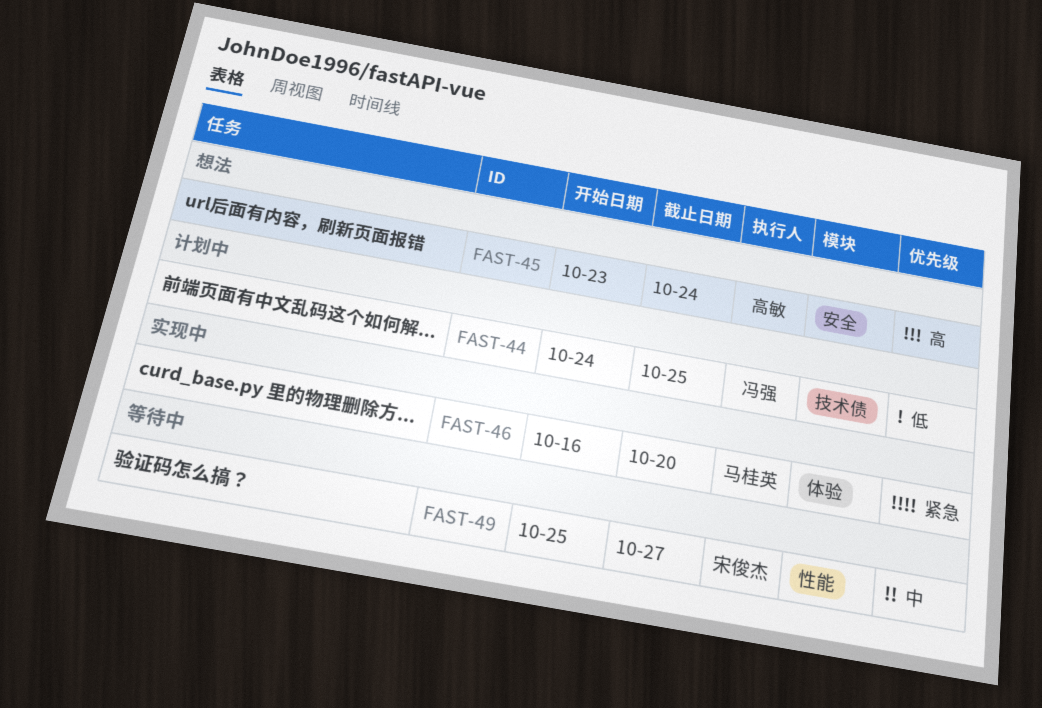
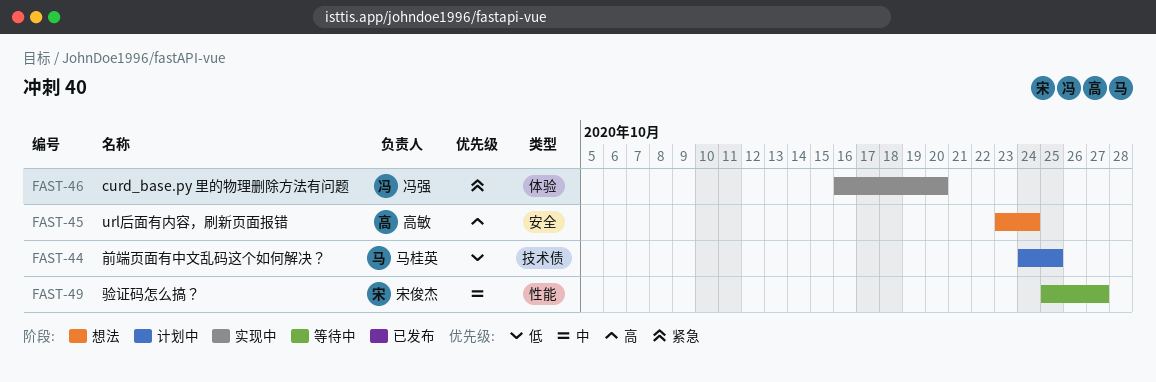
FAST-44, owner: 冯强 -> 马桂英
FAST-46, owner: 马桂英 -> 冯强

